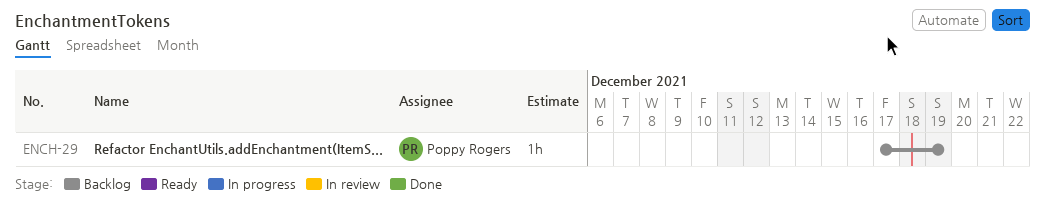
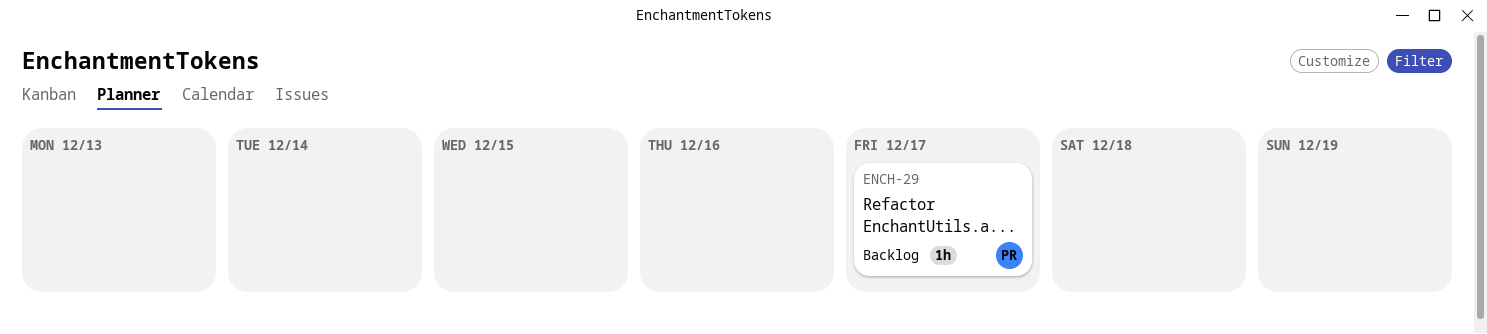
ENCH-29, due: Dec 19 -> Dec 17

